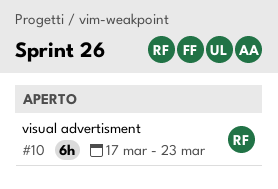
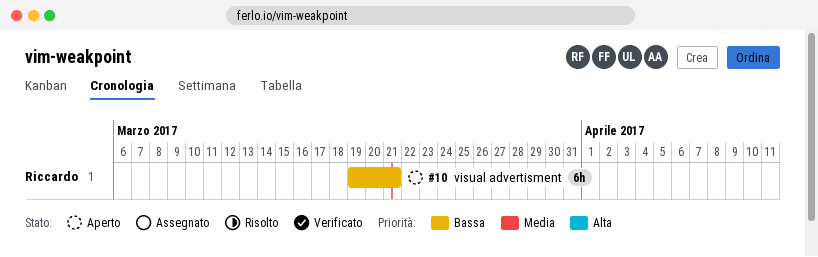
#10, start: Mar 17 -> Mar 19
#10, due: Mar 23 -> Mar 21

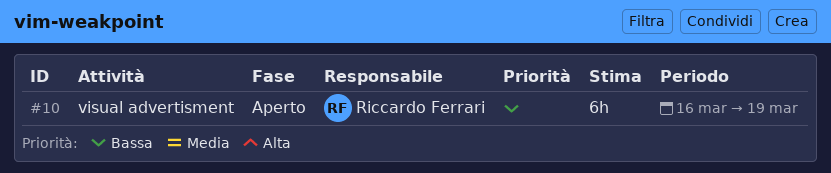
#10, start: Mar 19 -> Mar 16
#10, due: Mar 21 -> Mar 19

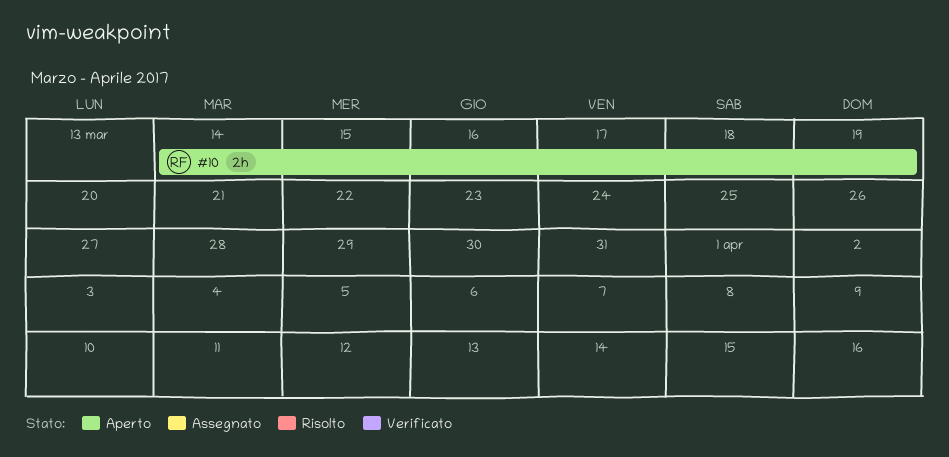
#10, estimate: 6h -> 2h
#10, start: Mar 16 -> Mar 14

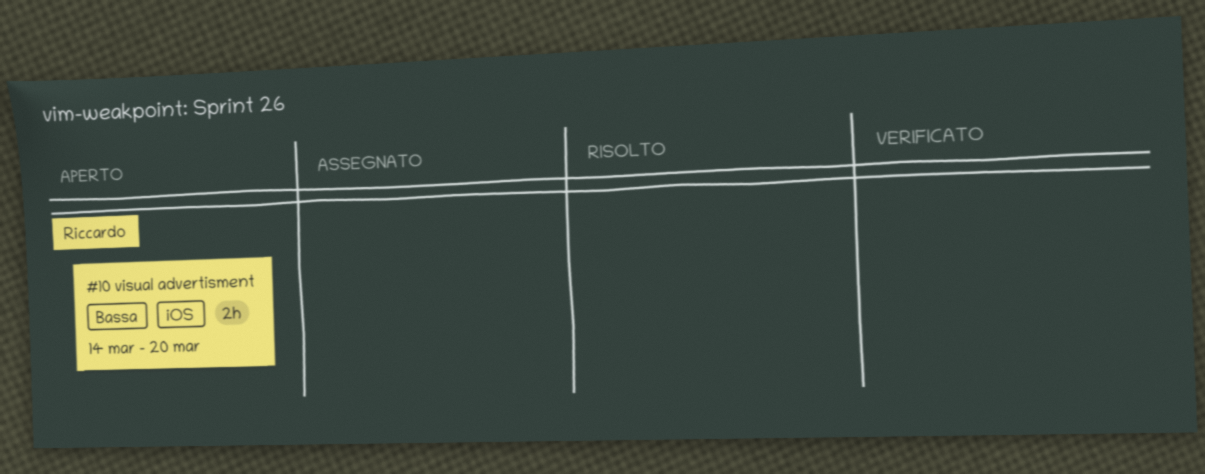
#10, due: Mar 19 -> Mar 20

